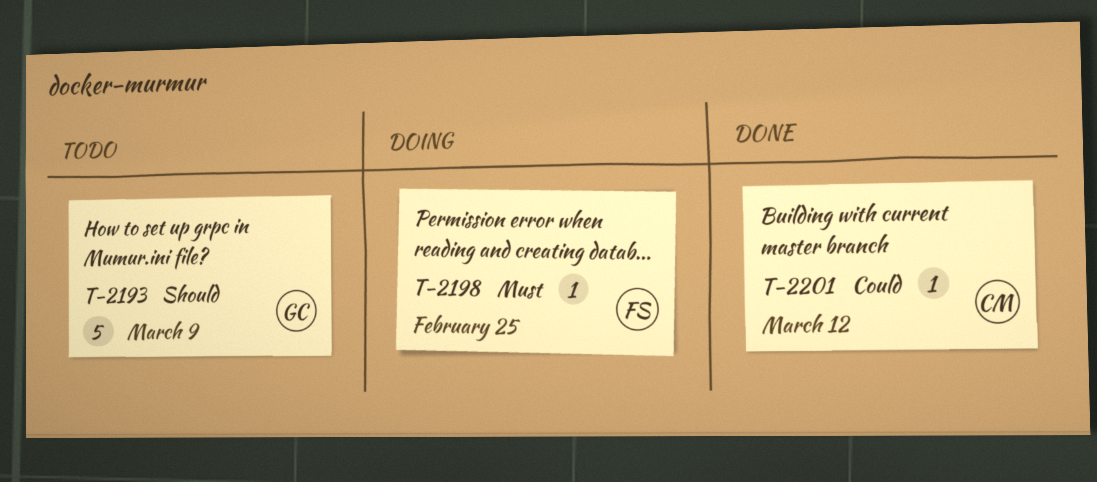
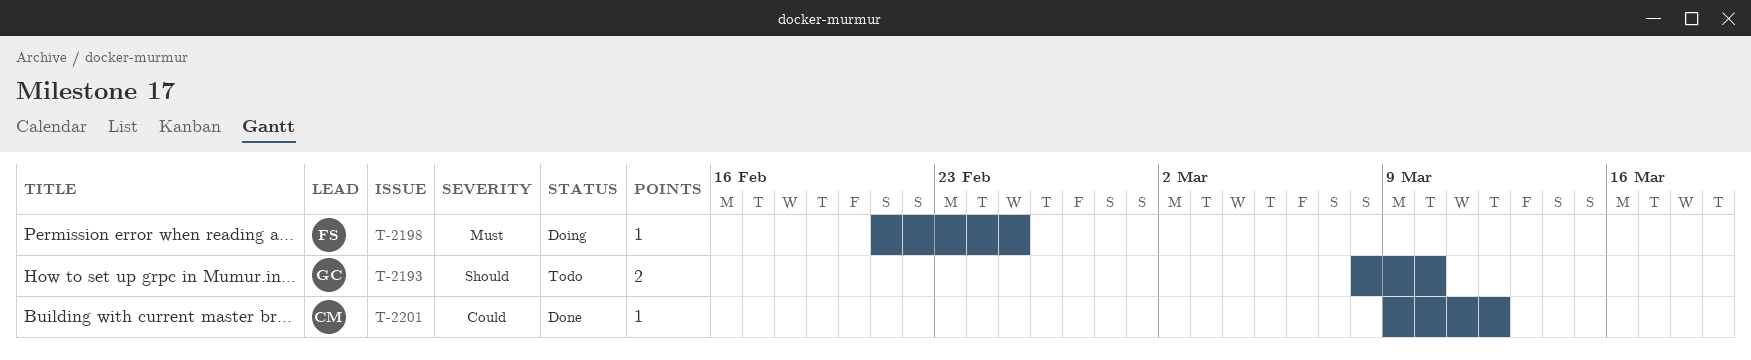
T-2193, estimate: 5 -> 2
T-2193, due: Mar 9 -> Mar 10

